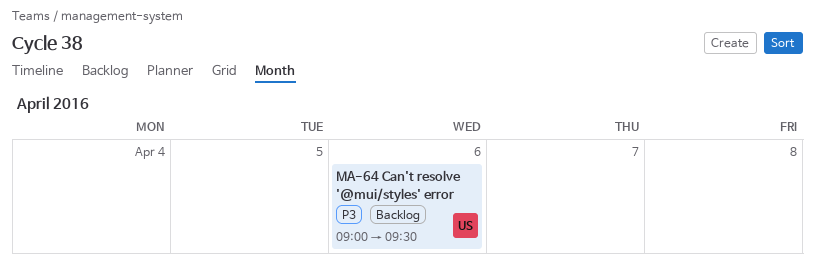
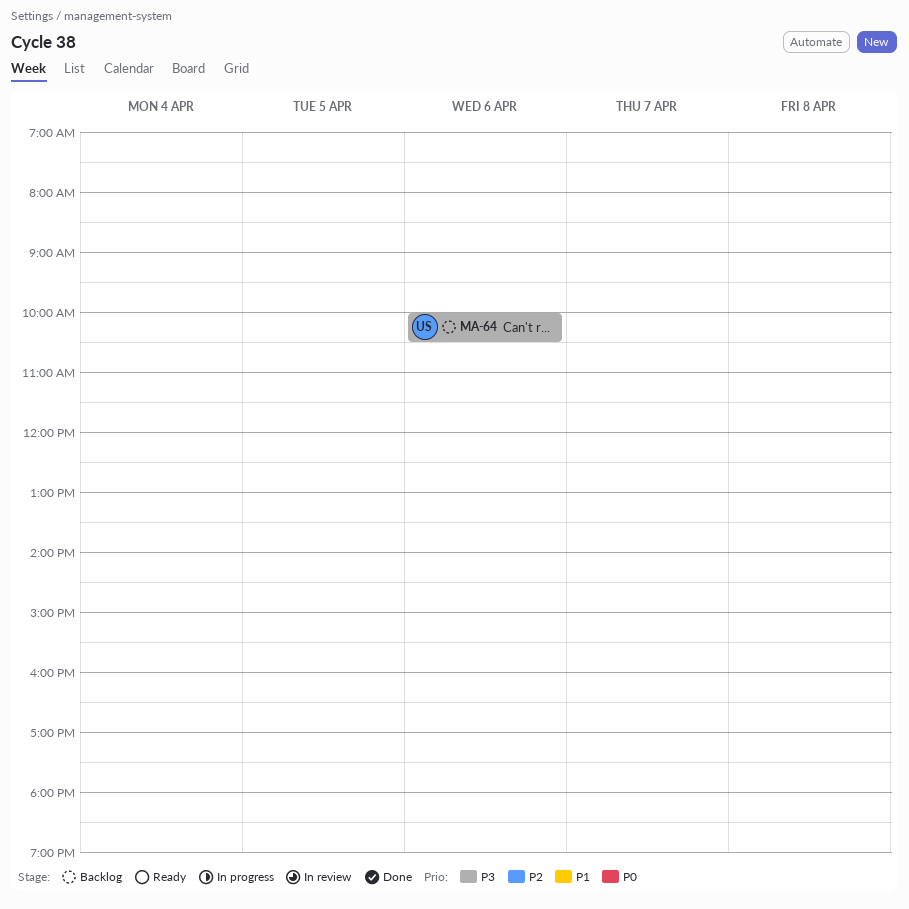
MA-64, begins: 09:00 -> 10:00
MA-64, ends: 09:30 -> 10:30

